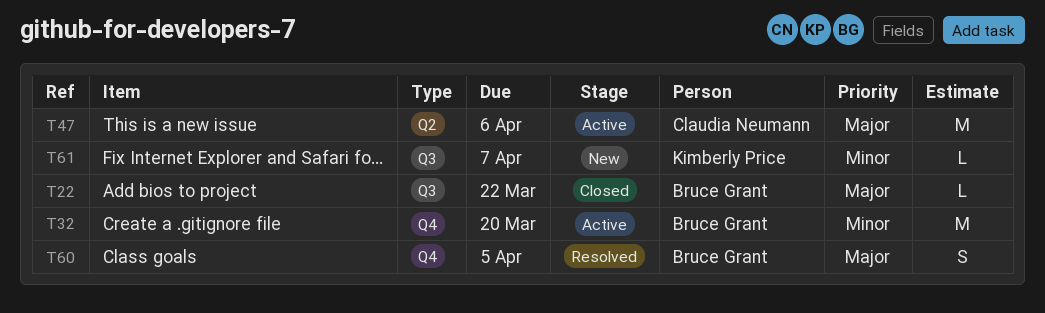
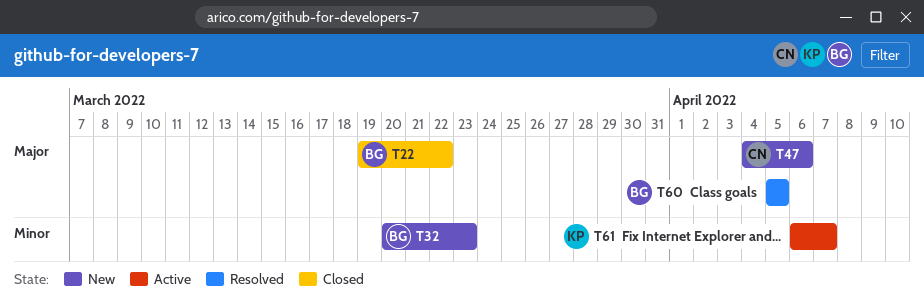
T32, status: Active -> New
T32, due: Mar 20 -> Mar 23
T47, status: Active -> New
T61, status: New -> Active

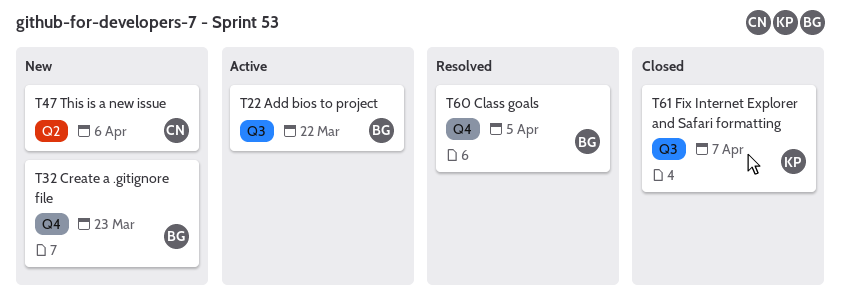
T22, status: Closed -> Active
T61, status: Active -> Closed

